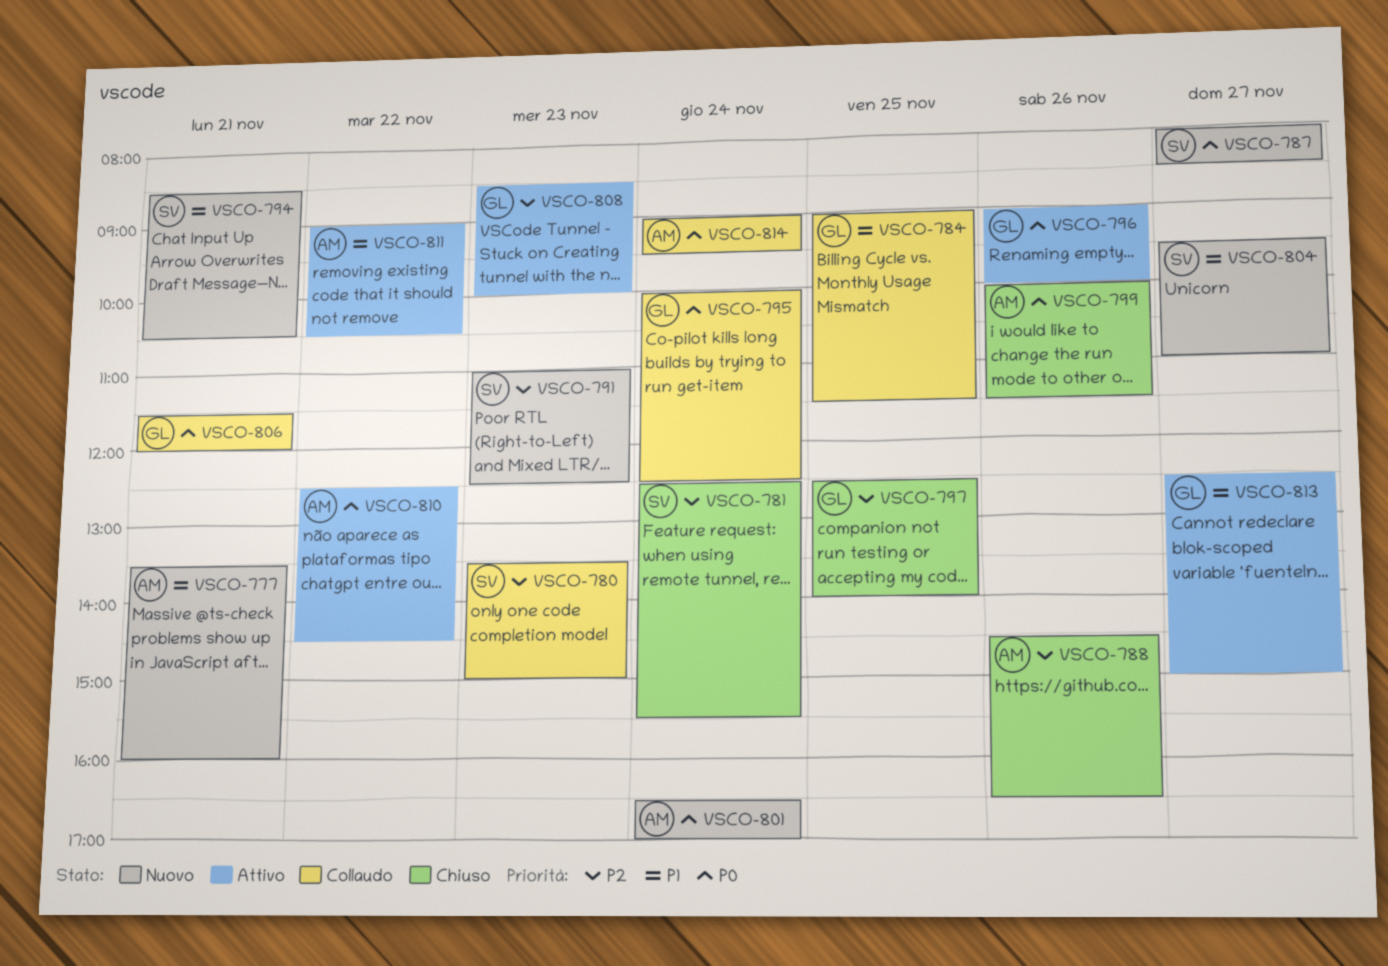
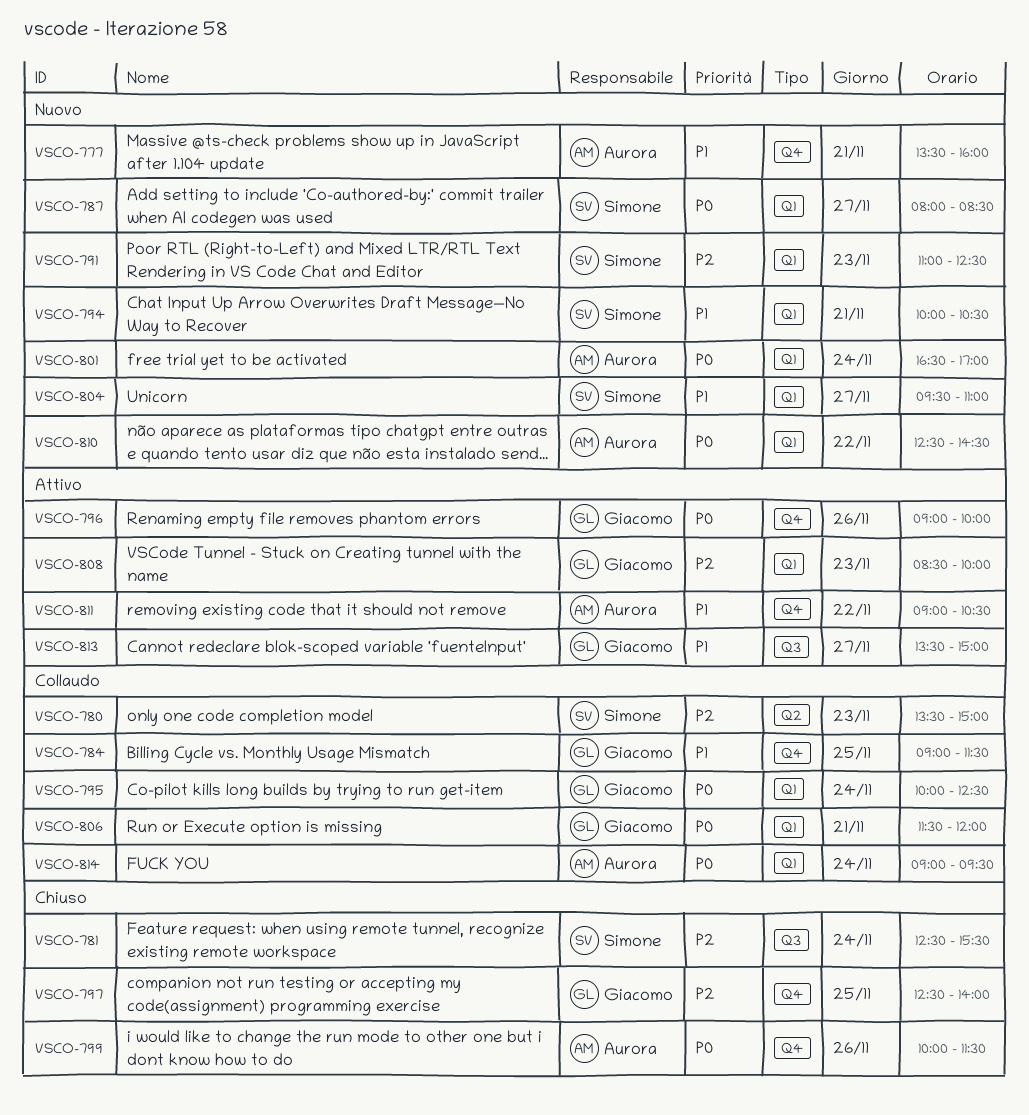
VSCO-788: present -> none
VSCO-794, begins: 08:30 -> 10:00
VSCO-810, status: Attivo -> Nuovo
VSCO-813, begins: 12:30 -> 13:30

